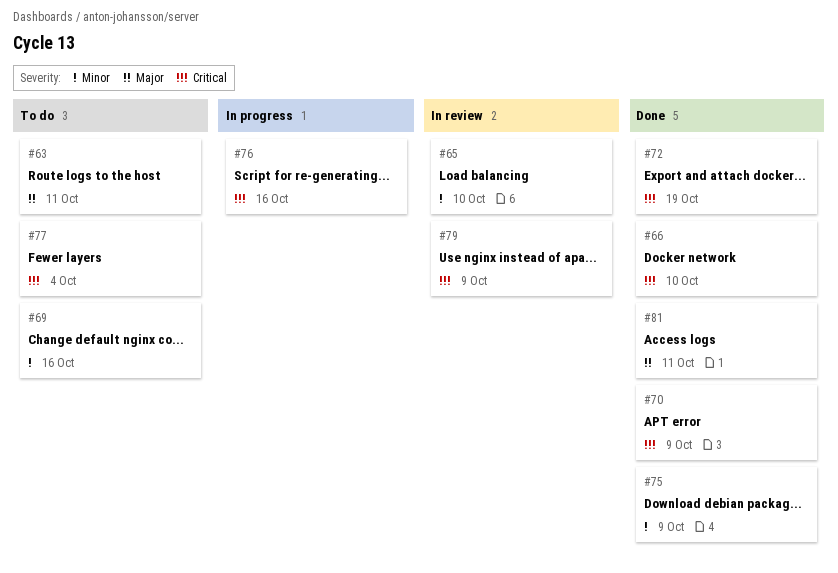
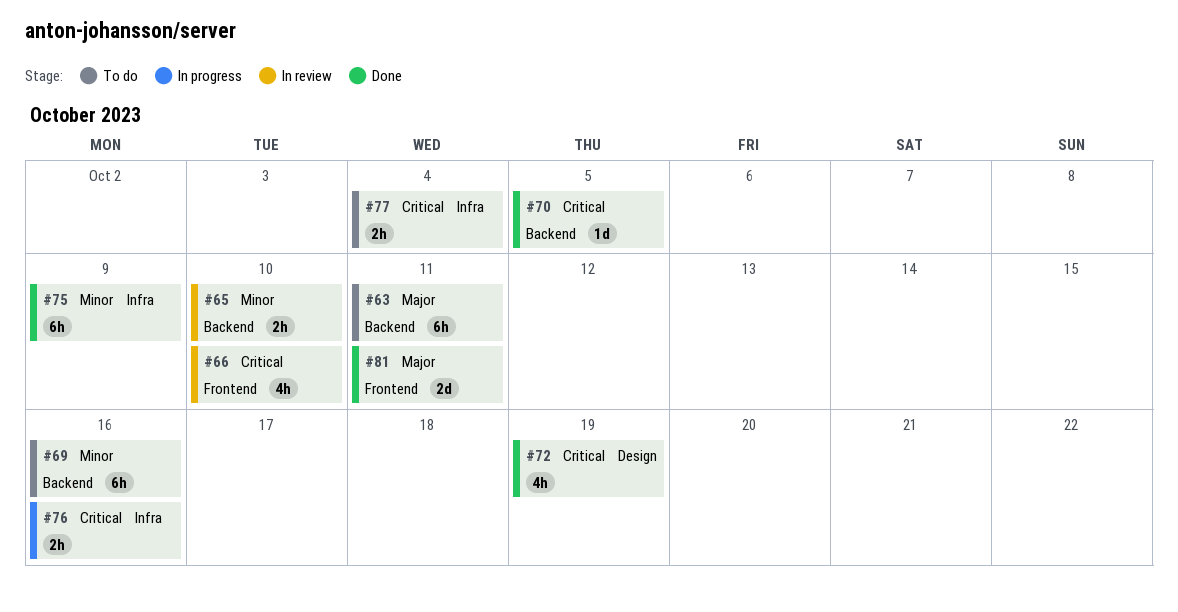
#66, status: Done -> In review
#70, due: Oct 9 -> Oct 5
#79: present -> none

